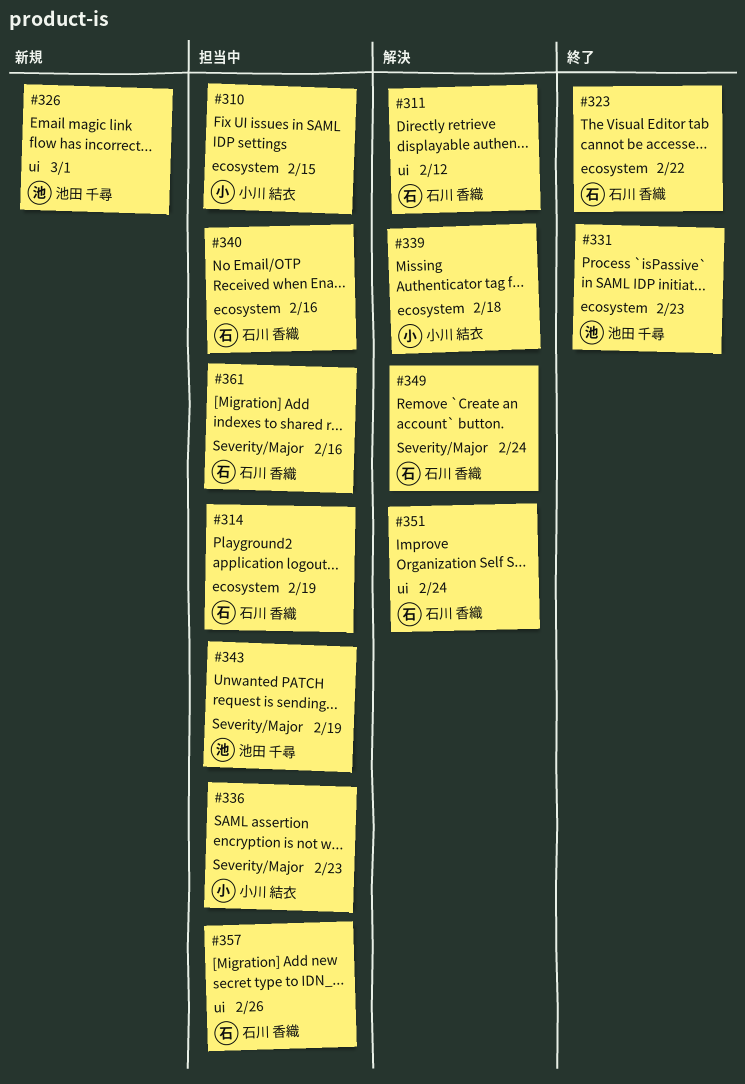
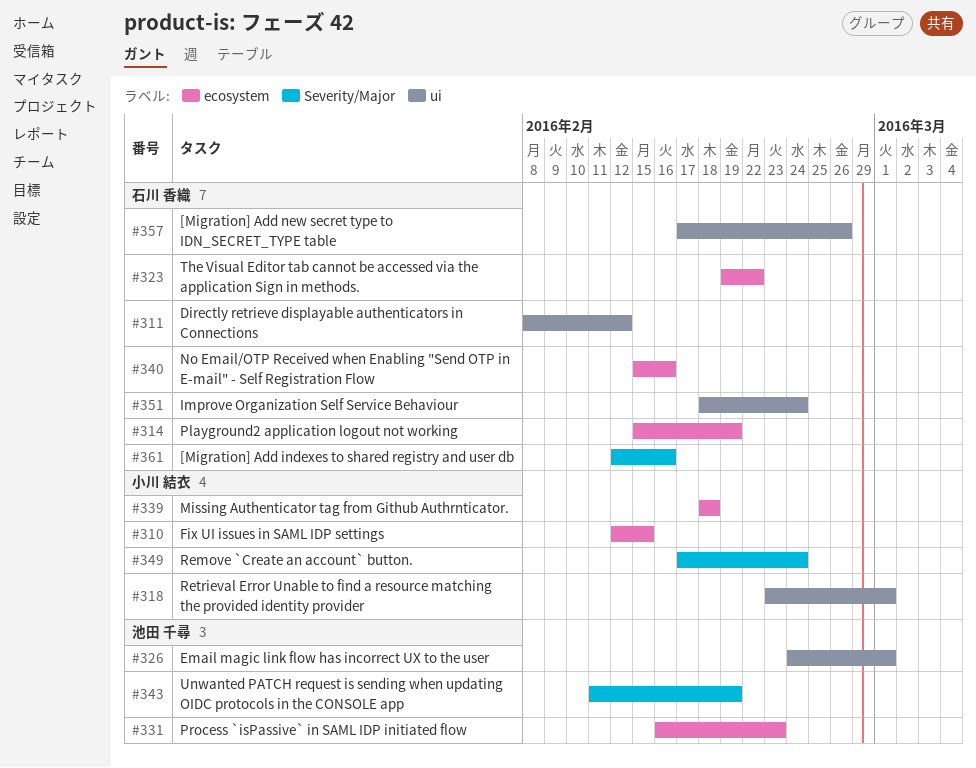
#318: none -> present
#336: present -> none
#349, owner: 石川 香織 -> 小川 結衣

